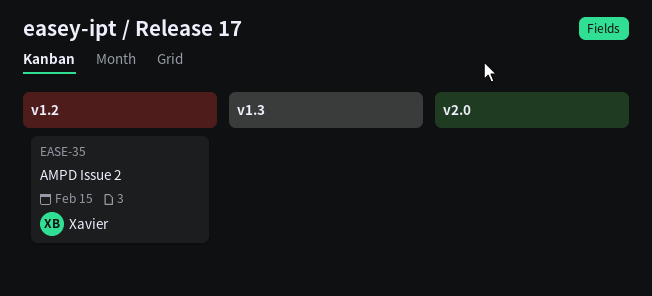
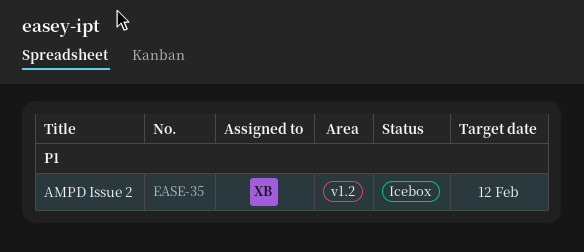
EASE-35, due: Feb 15 -> Feb 12

